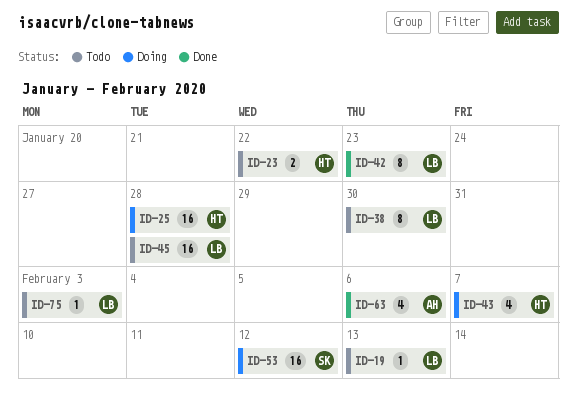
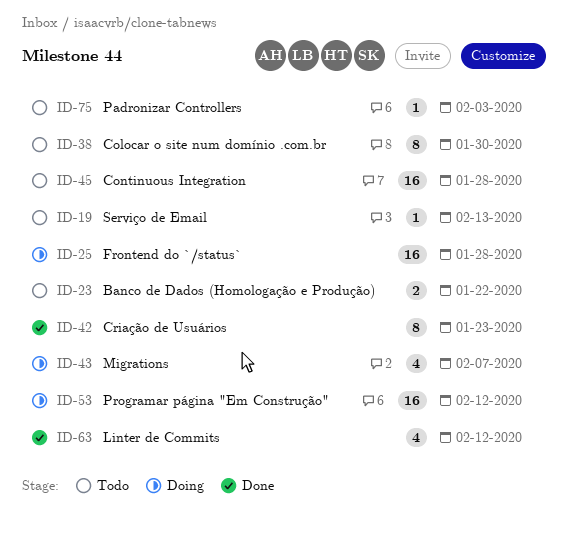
ID-63, due: Feb 6 -> Feb 12

